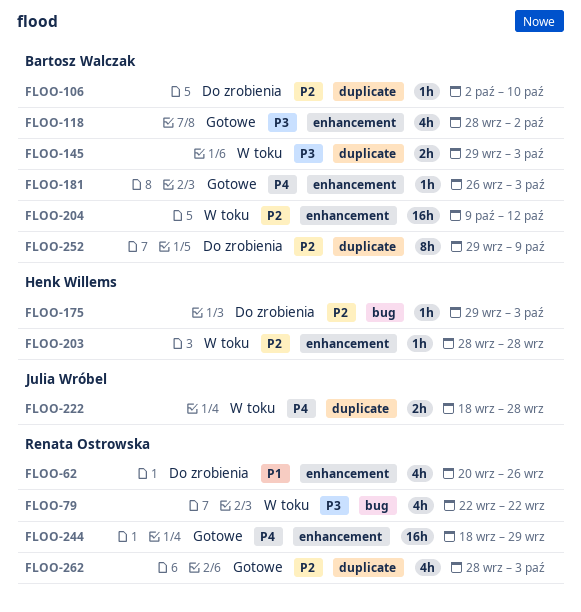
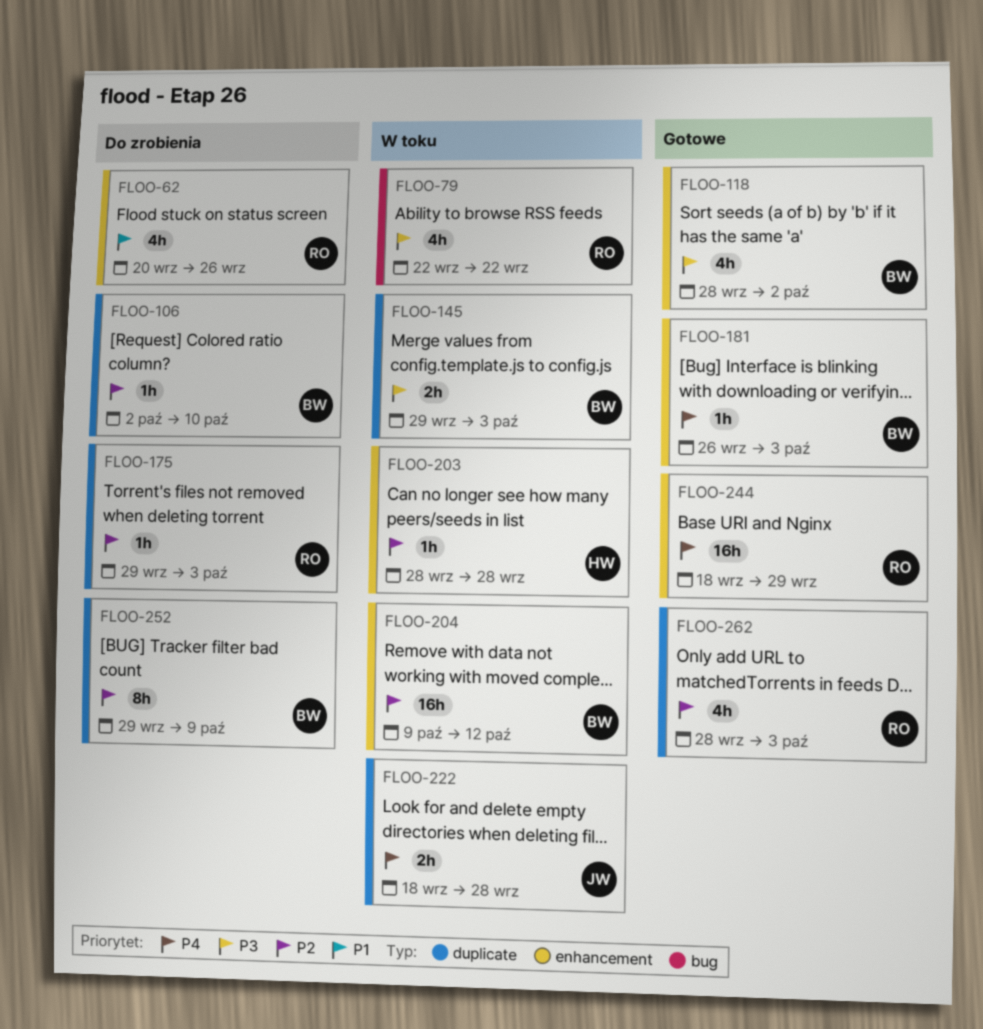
FLOO-175, owner: Henk Willems -> Renata Ostrowska
FLOO-175, label: bug -> duplicate

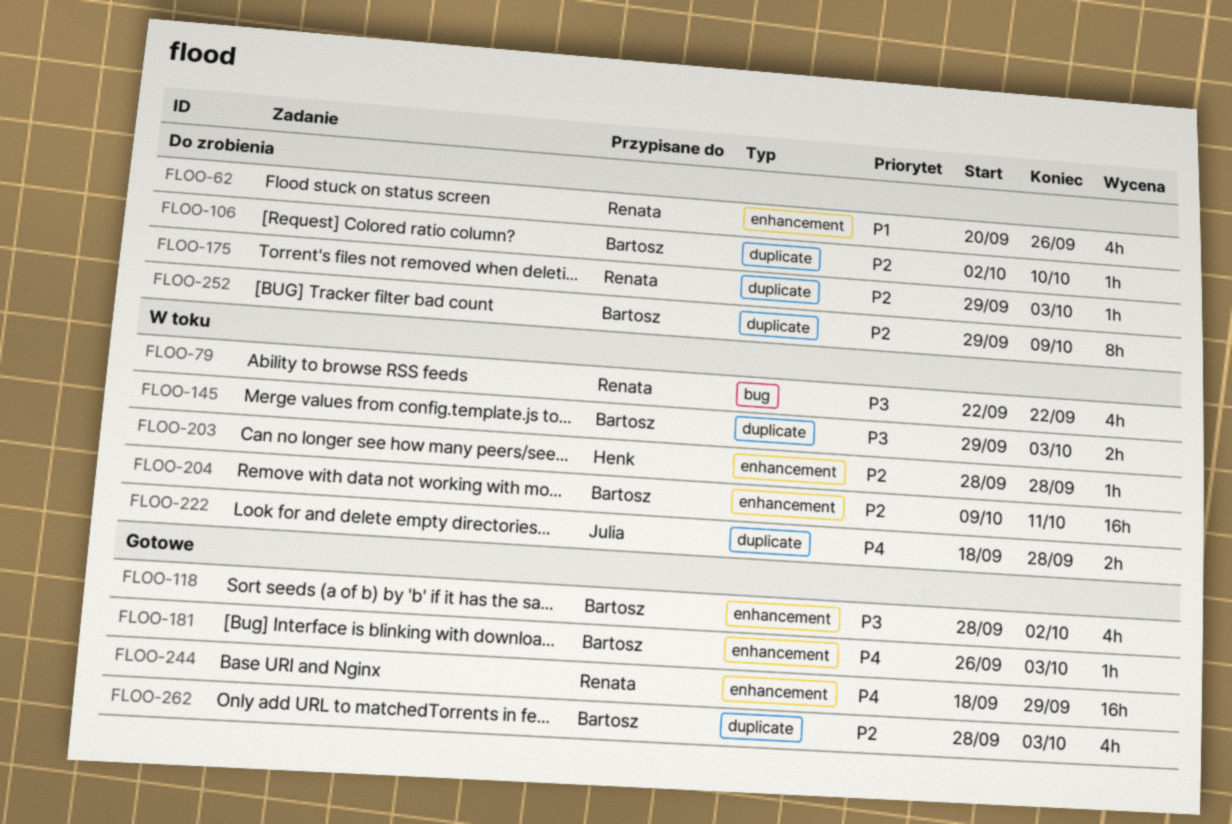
FLOO-204, due: Oct 12 -> Oct 11
FLOO-262, owner: Renata -> Bartosz

